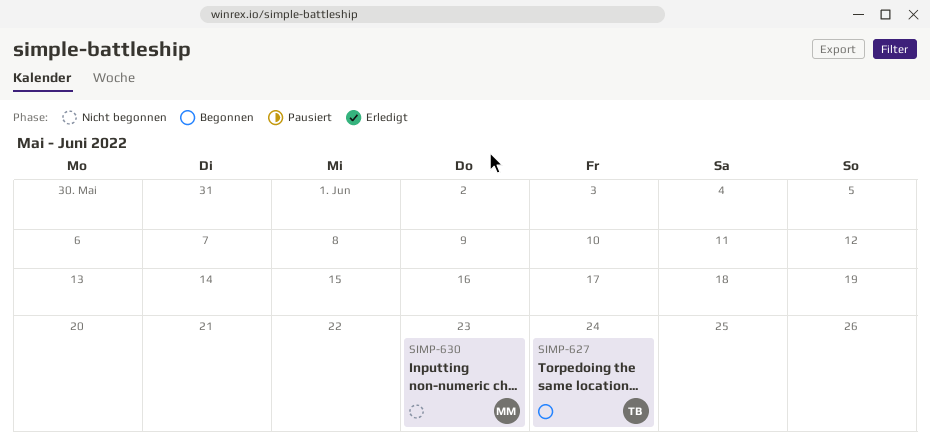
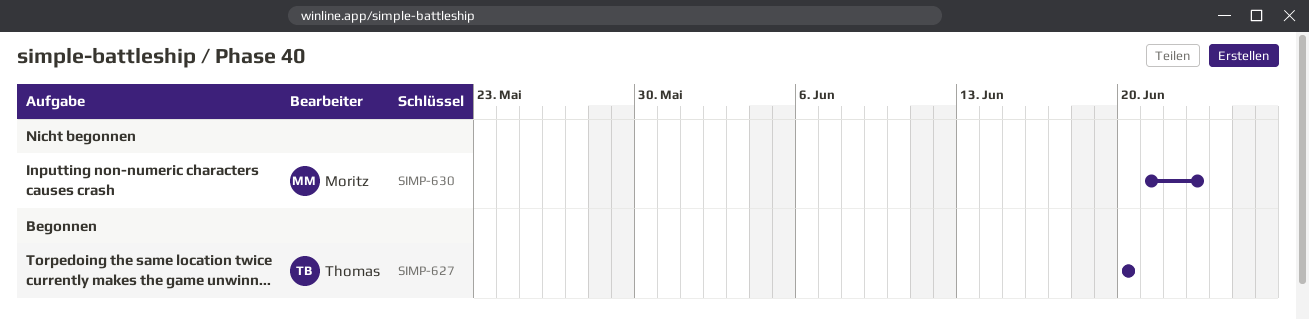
SIMP-627, due: Jun 24 -> Jun 20

